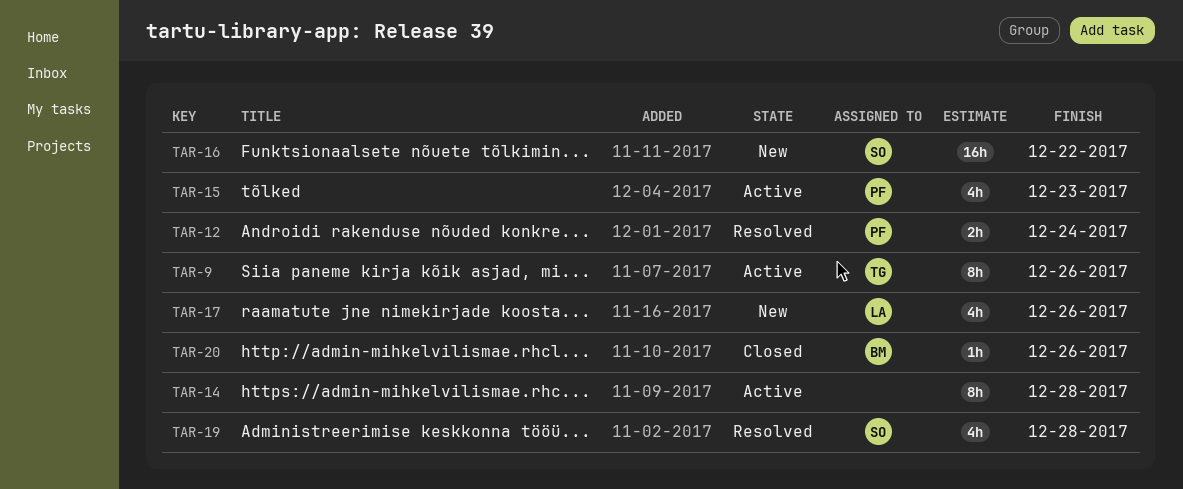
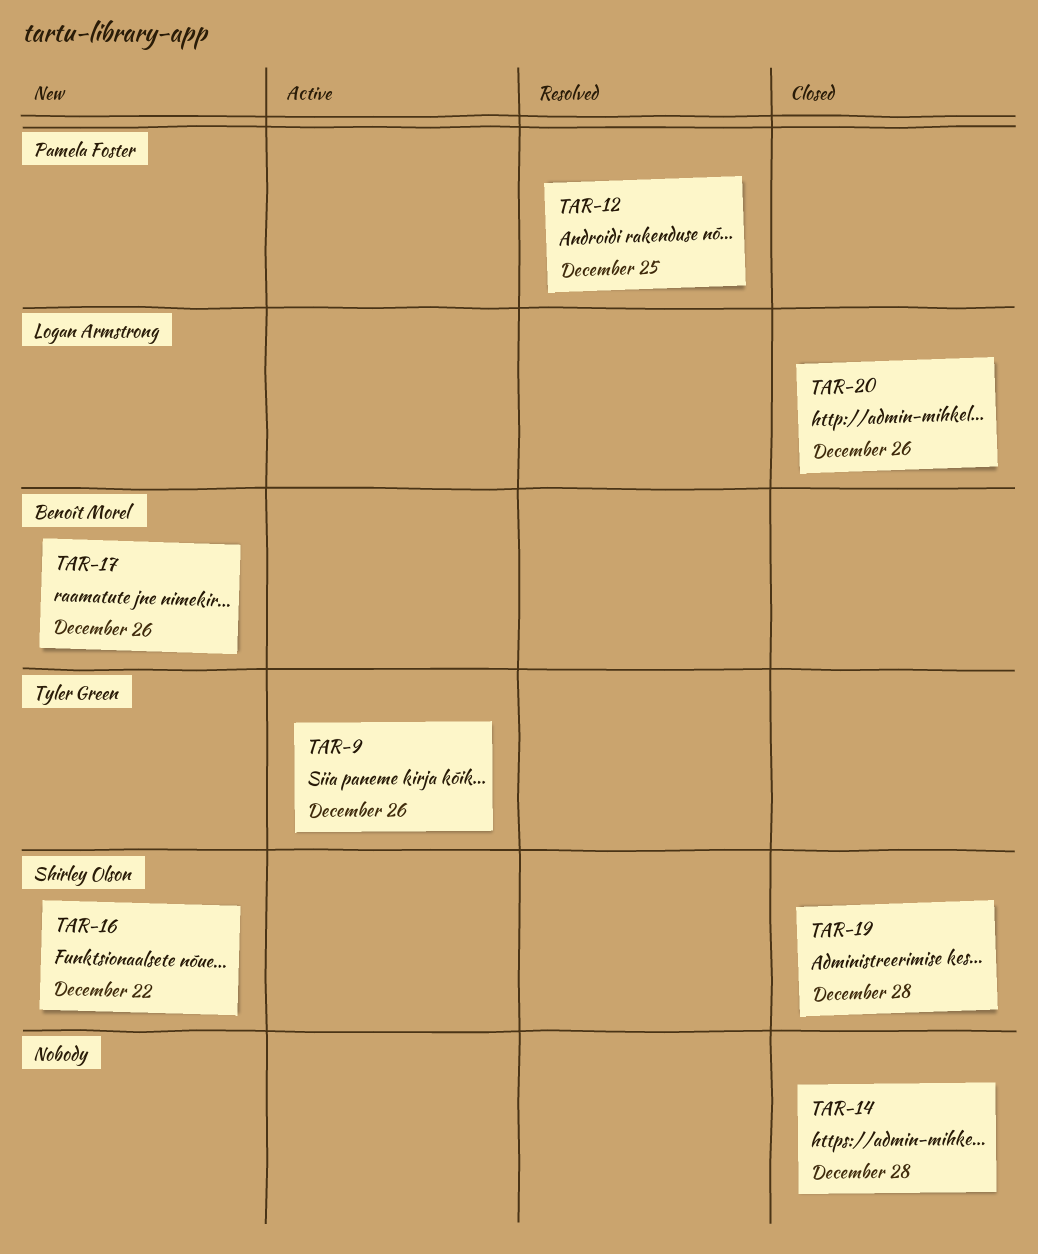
TAR-12, due: Dec 24 -> Dec 25
TAR-14, status: Active -> Closed
TAR-15: present -> none
TAR-17, owner: Logan Armstrong -> Benoît Morel
TAR-19, status: Resolved -> Closed
TAR-20, owner: Benoît Morel -> Logan Armstrong

